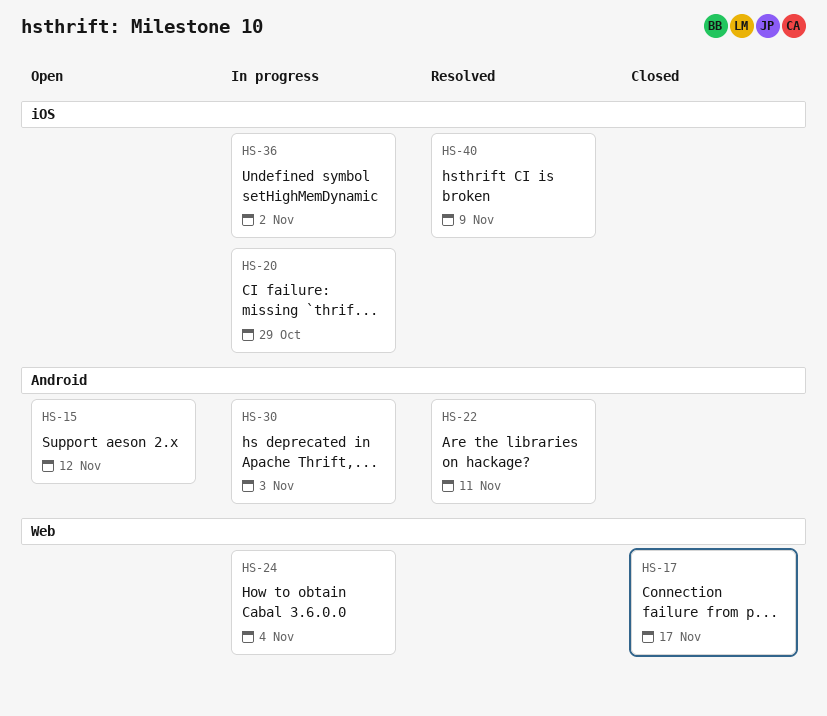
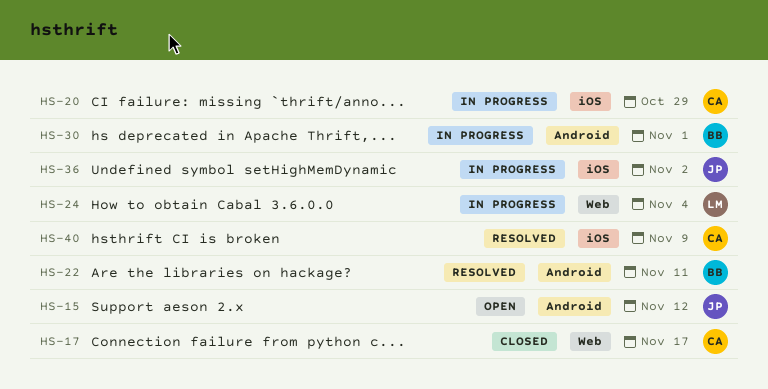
HS-30, due: Nov 3 -> Nov 1

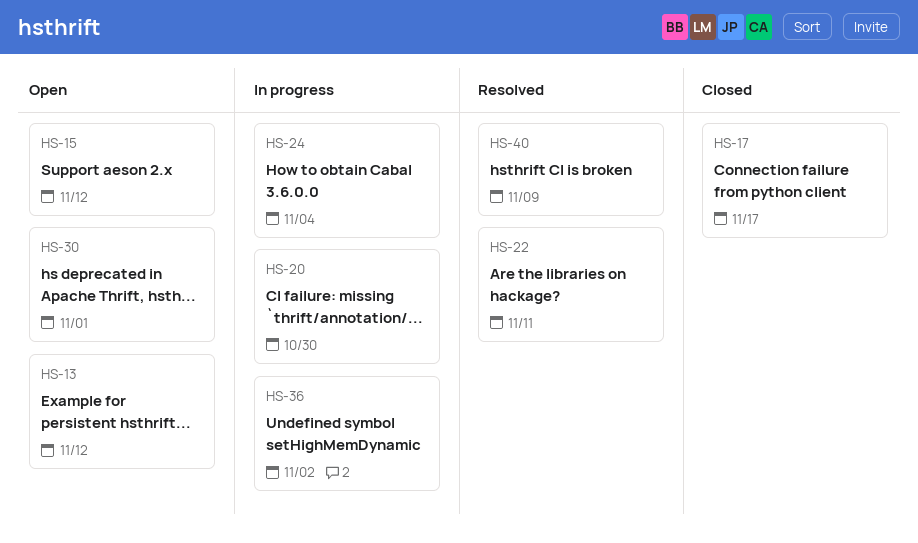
HS-13: none -> present
HS-20, due: Oct 29 -> Oct 30
HS-30, status: In progress -> Open

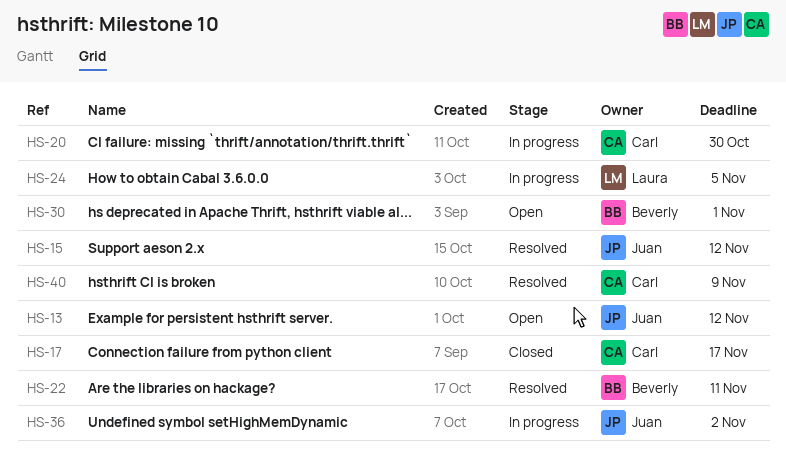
HS-15, status: Open -> Resolved
HS-24, due: Nov 4 -> Nov 5

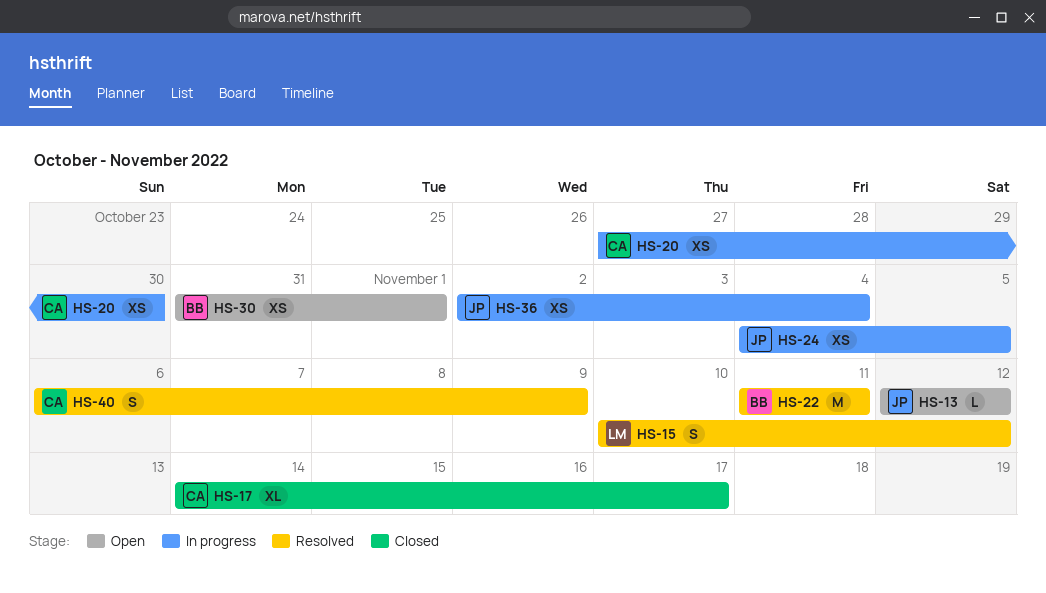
HS-15, owner: Juan -> Laura
HS-24, owner: Laura -> Juan
HS-36, due: Nov 2 -> Nov 4

